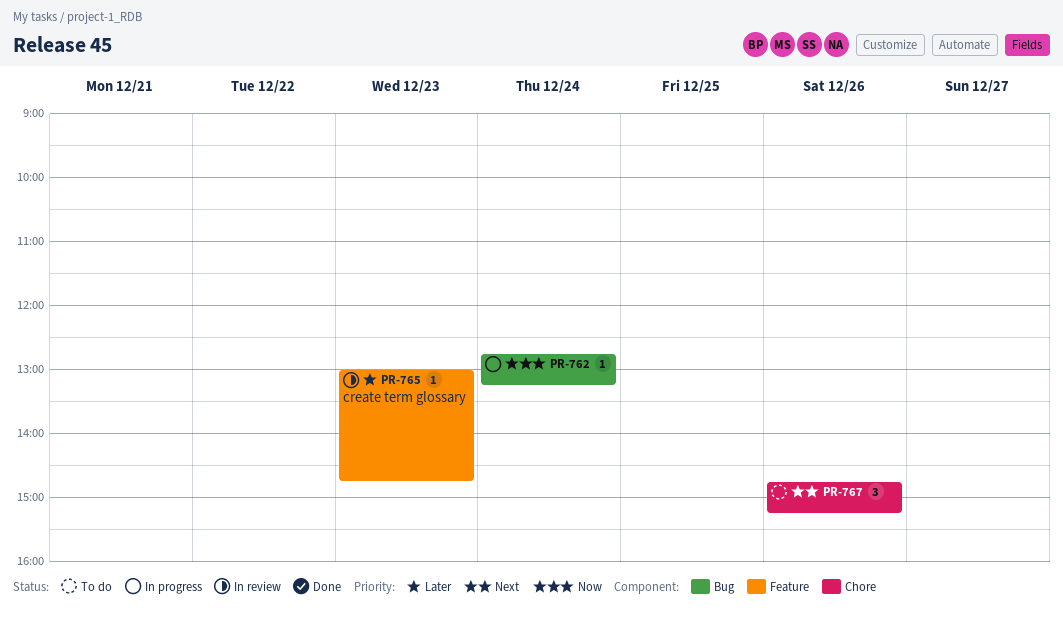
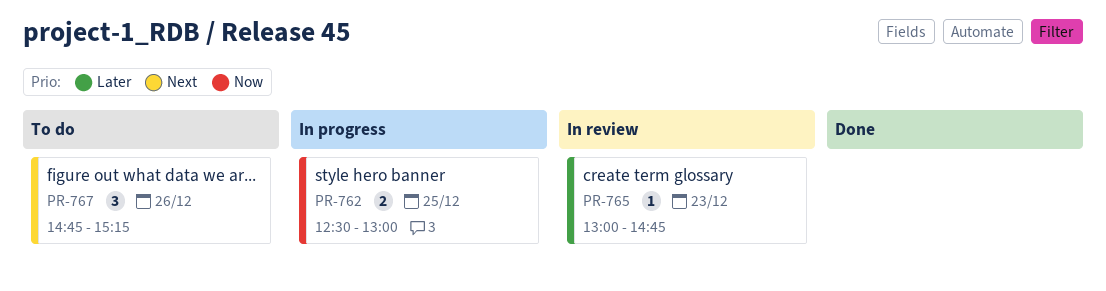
PR-762, estimate: 1 -> 2
PR-762, day: Dec 24 -> Dec 25
PR-762, begins: 12:45 -> 12:30
PR-762, ends: 13:15 -> 13:00

